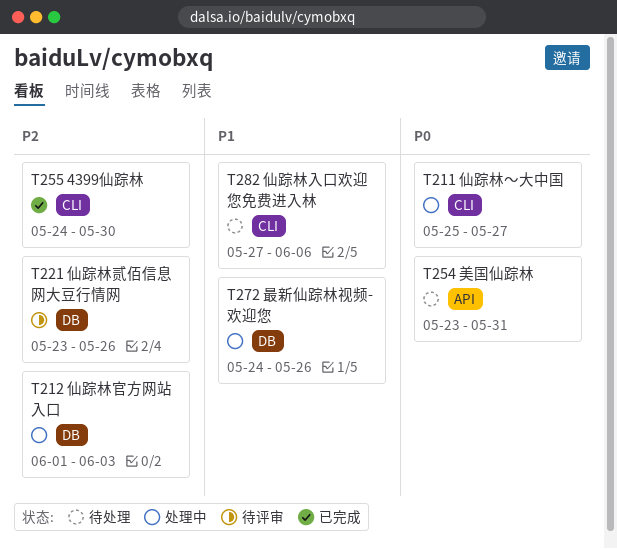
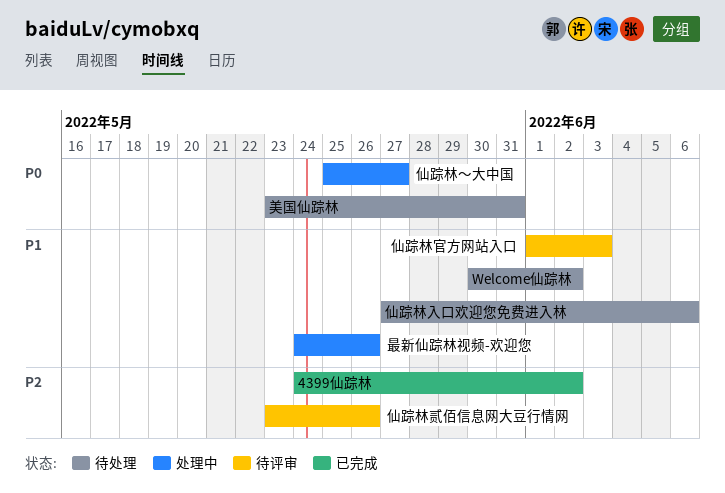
4399仙踪林, due: May 30 -> Jun 2
Welcome仙踪林: none -> present
仙踪林官方网站入口, status: 处理中 -> 待评审
仙踪林官方网站入口, priority: P2 -> P1

